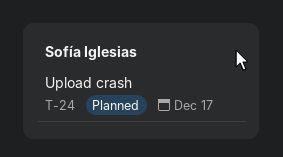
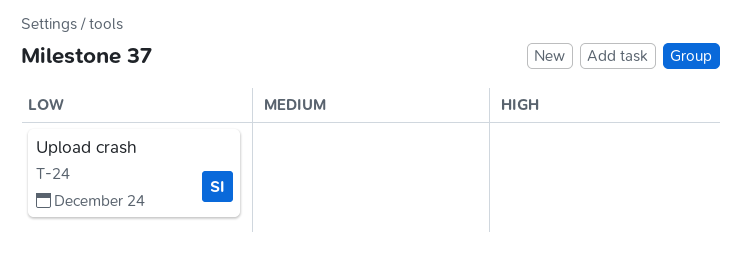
T-24, due: Dec 17 -> Dec 24

